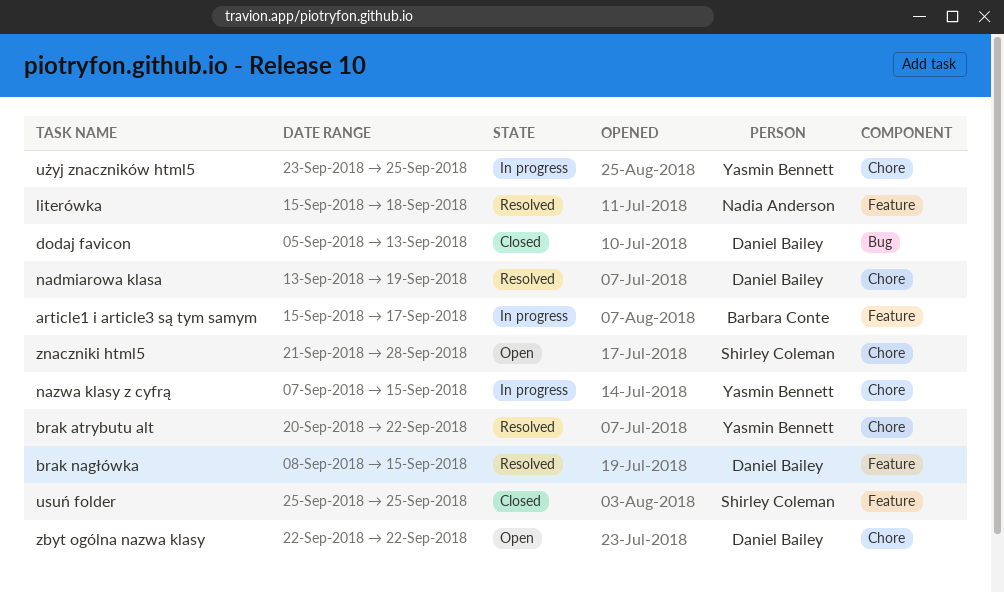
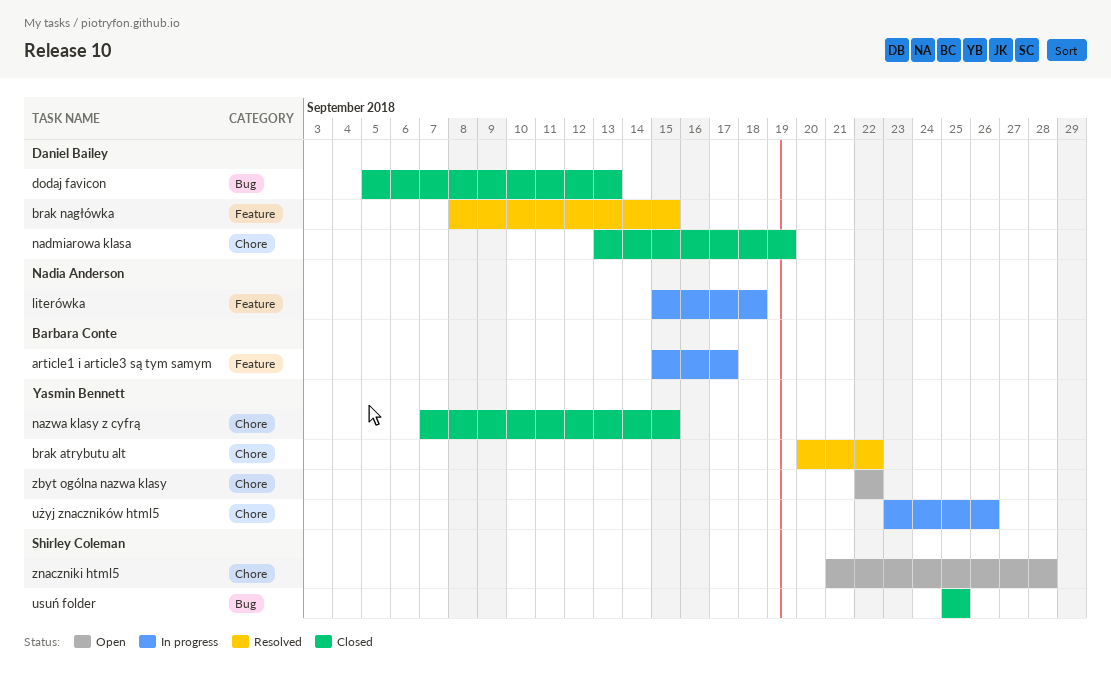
literówka, status: Resolved -> In progress
nadmiarowa klasa, status: Resolved -> Closed
nazwa klasy z cyfrą, status: In progress -> Closed
usuń folder, label: Feature -> Bug
użyj znaczników html5, due: Sep 25 -> Sep 26
zbyt ogólna nazwa klasy, owner: Daniel Bailey -> Yasmin Bennett

